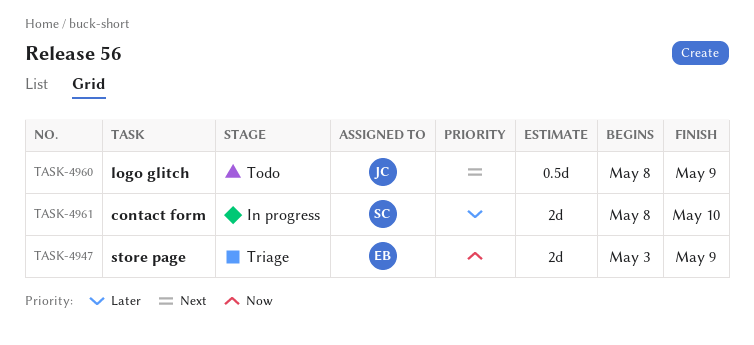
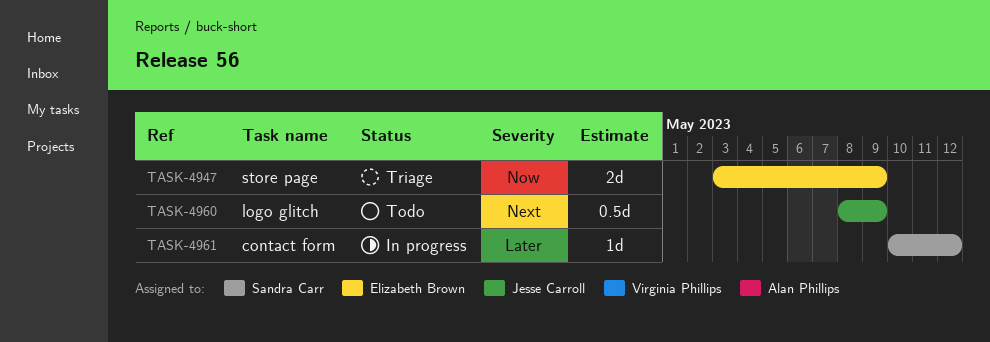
TASK-4961, estimate: 2d -> 1d
TASK-4961, start: May 8 -> May 10
TASK-4961, due: May 10 -> May 12

